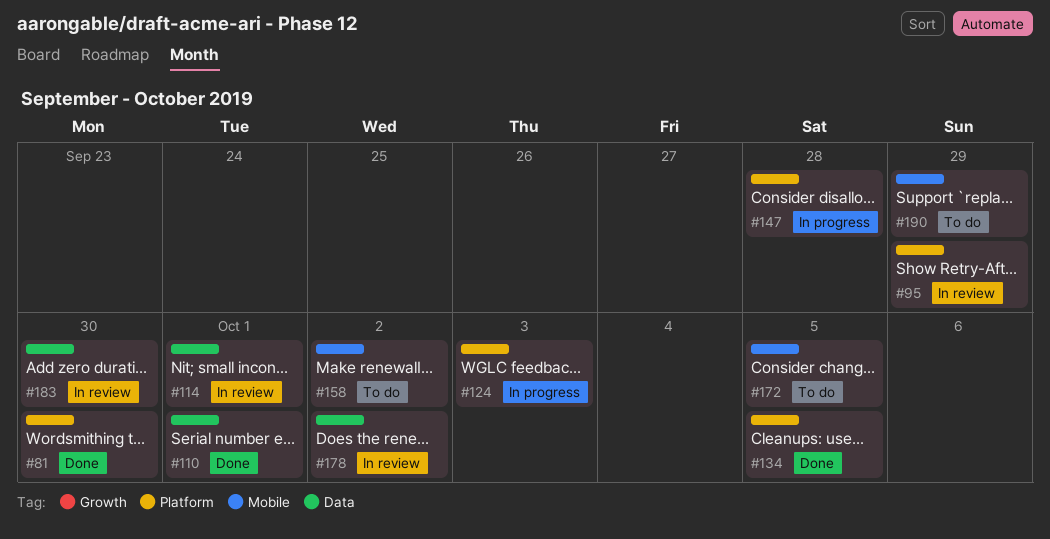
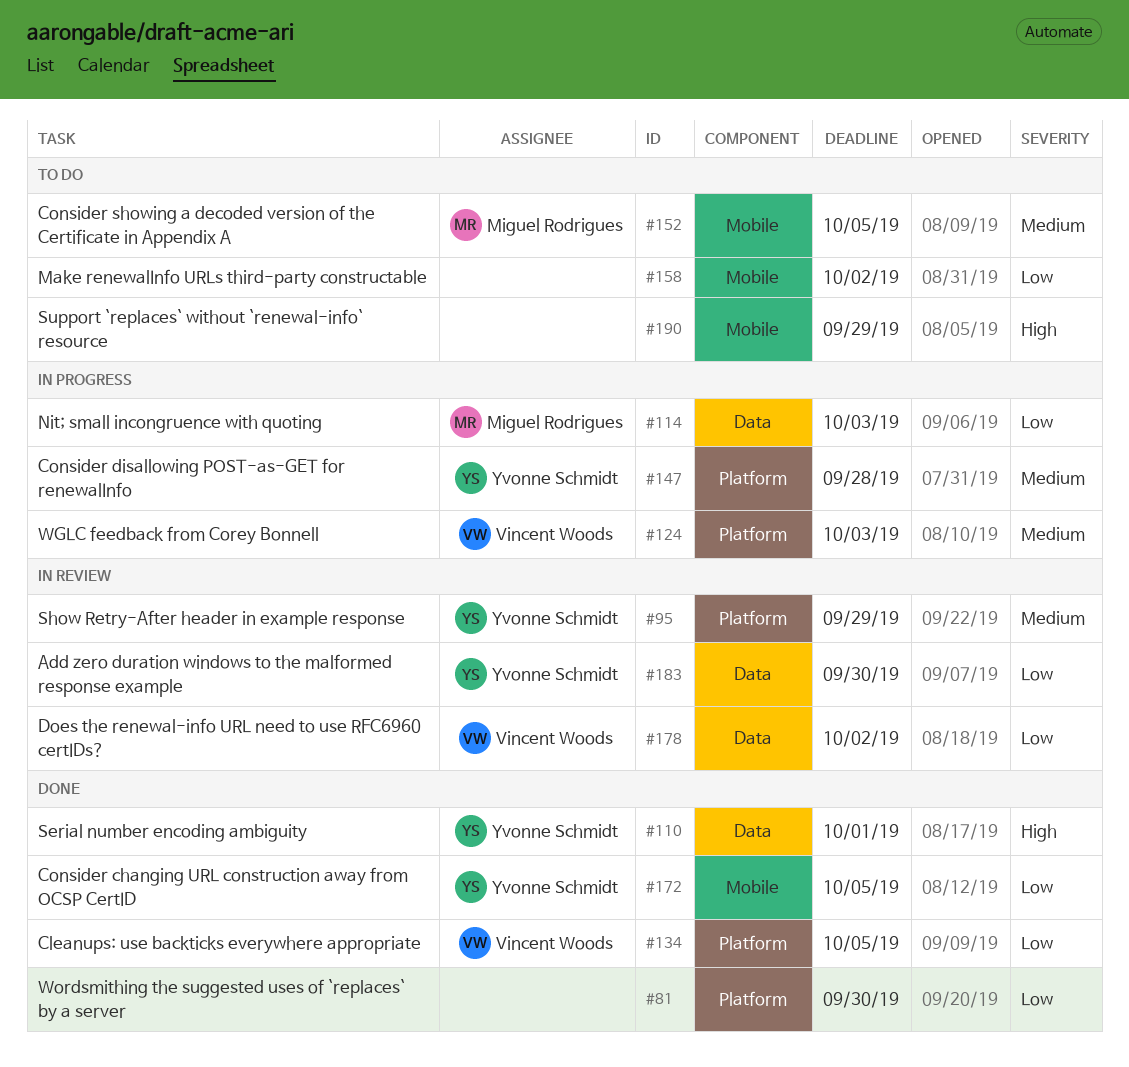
#114, status: In review -> In progress
#114, due: Oct 1 -> Oct 3
#152: none -> present
#172, status: To do -> Done

